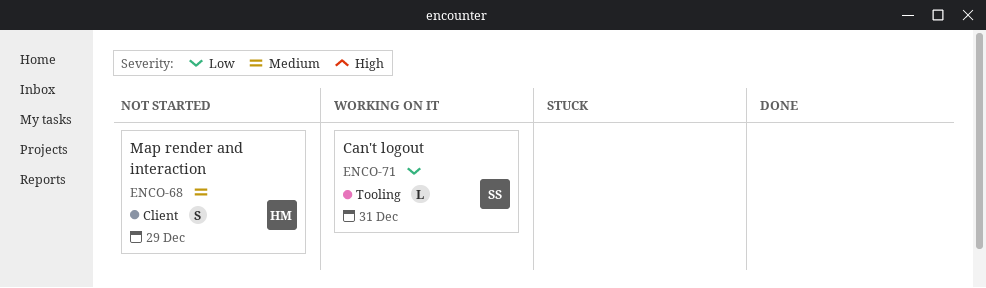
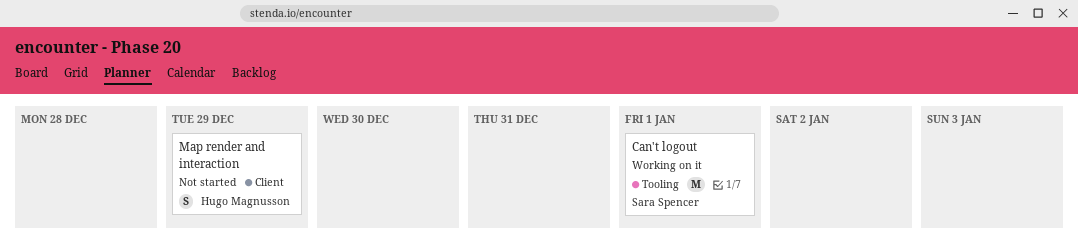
Can't logout, estimate: L -> M
Can't logout, due: Dec 31 -> Jan 1

